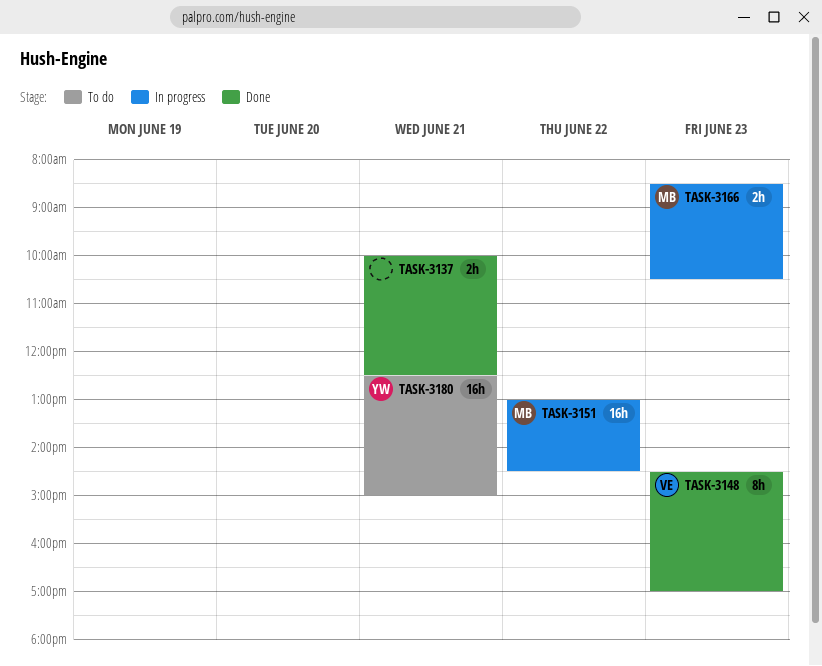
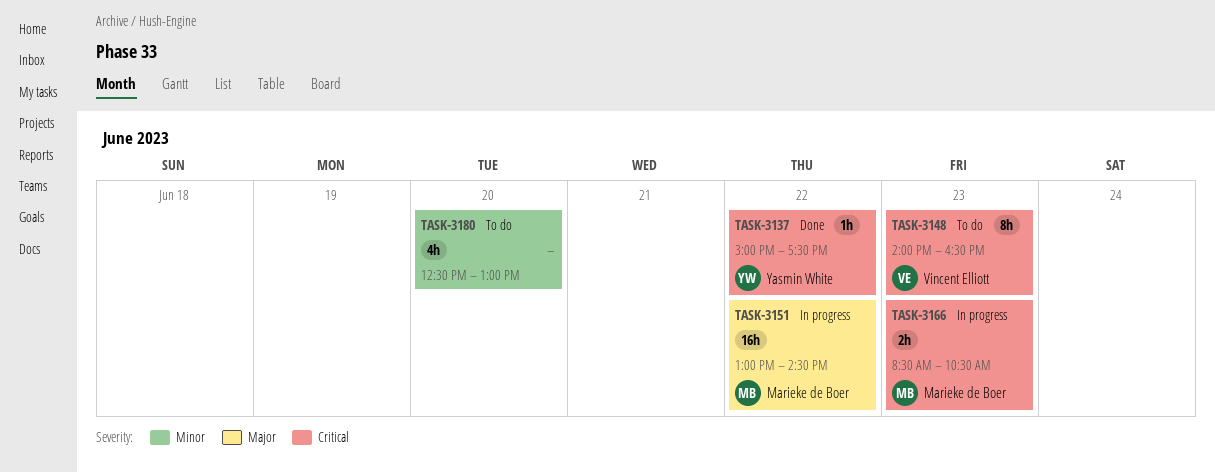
TASK-3137, owner: none -> Yasmin White
TASK-3137, estimate: 2h -> 1h
TASK-3137, day: Jun 21 -> Jun 22
TASK-3137, begins: 10:00 -> 15:00
TASK-3137, ends: 12:30 -> 17:30
TASK-3148, status: Done -> To do
TASK-3148, begins: 14:30 -> 14:00
TASK-3148, ends: 17:00 -> 16:30
TASK-3180, owner: Yasmin White -> none
TASK-3180, estimate: 16h -> 4h
TASK-3180, day: Jun 21 -> Jun 20
TASK-3180, ends: 15:00 -> 13:00

